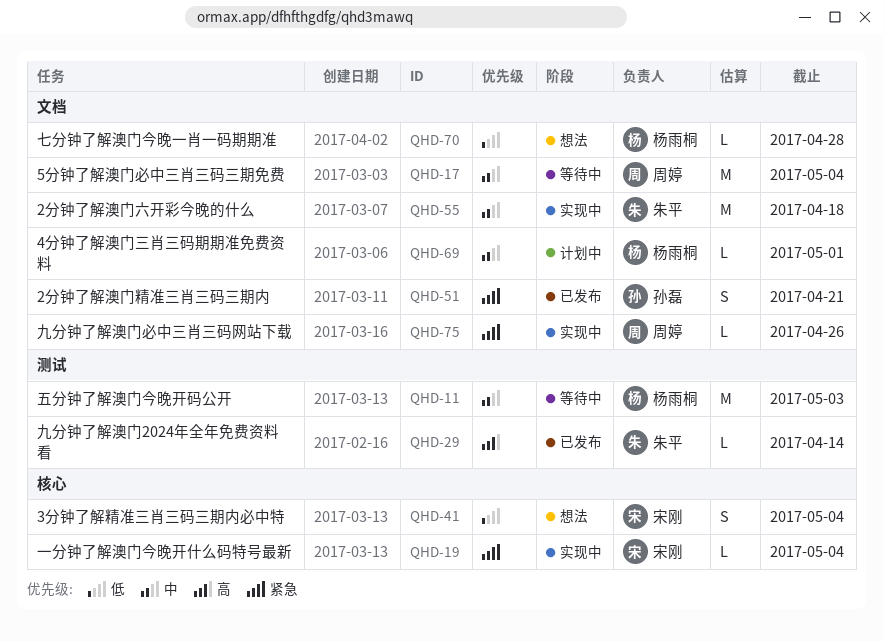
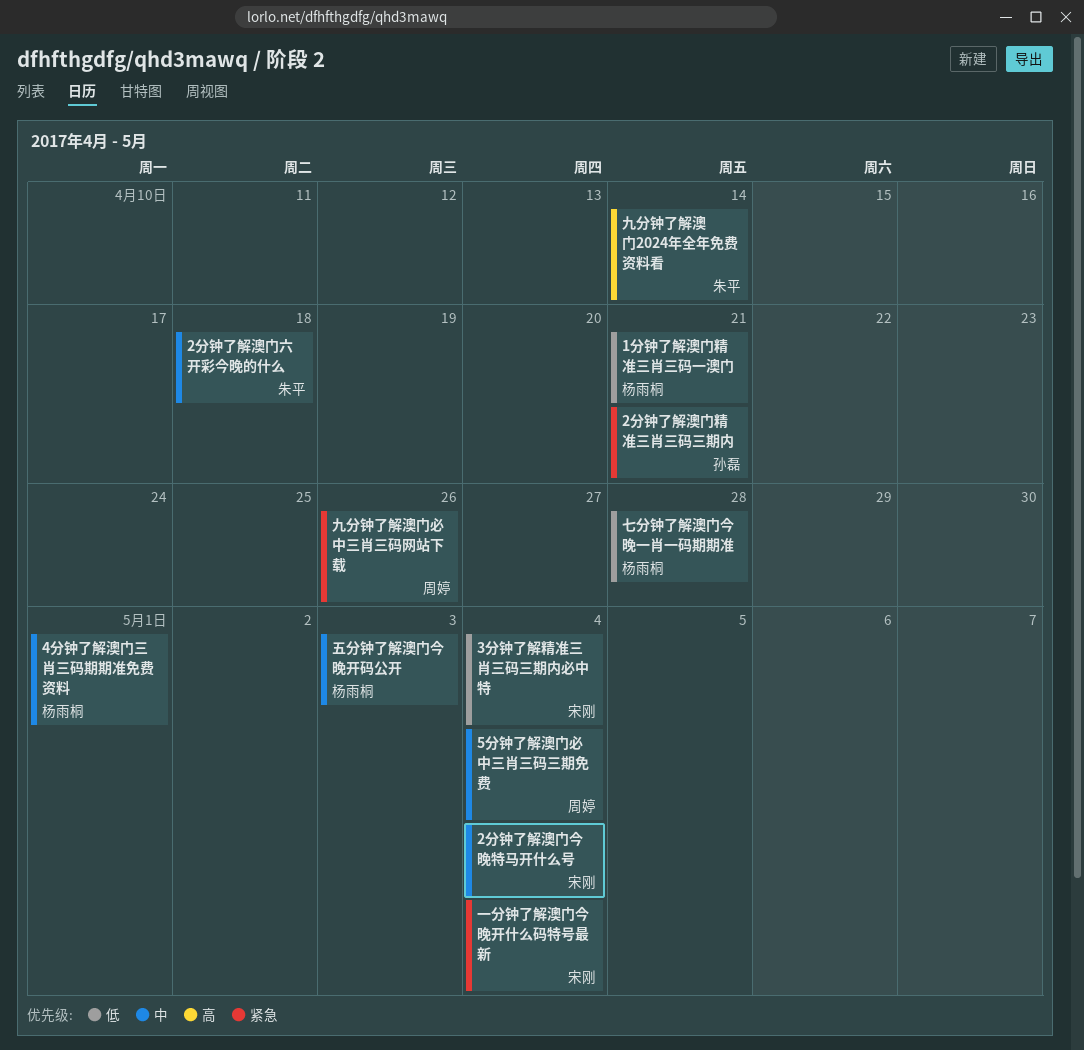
1分钟了解澳门精准三肖三码一澳门: none -> present
2分钟了解澳门今晚特马开什么号: none -> present

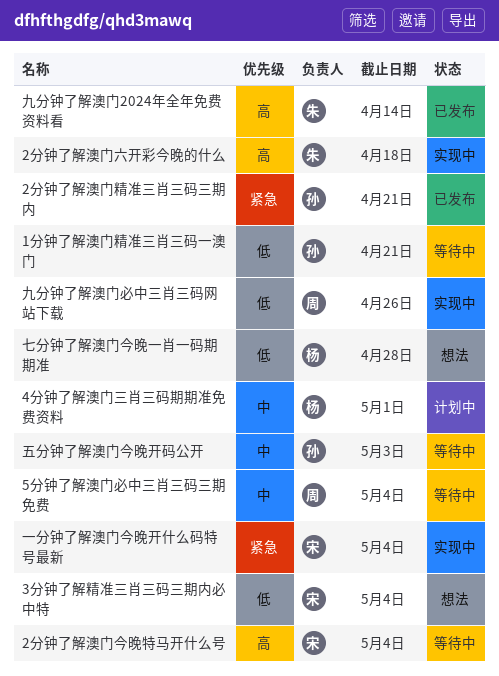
1分钟了解澳门精准三肖三码一澳门, owner: 杨雨桐 -> 孙磊
2分钟了解澳门今晚特马开什么号, priority: 中 -> 高
2分钟了解澳门六开彩今晚的什么, priority: 中 -> 高
九分钟了解澳门必中三肖三码网站下载, priority: 紧急 -> 低
五分钟了解澳门今晚开码公开, owner: 杨雨桐 -> 孙磊

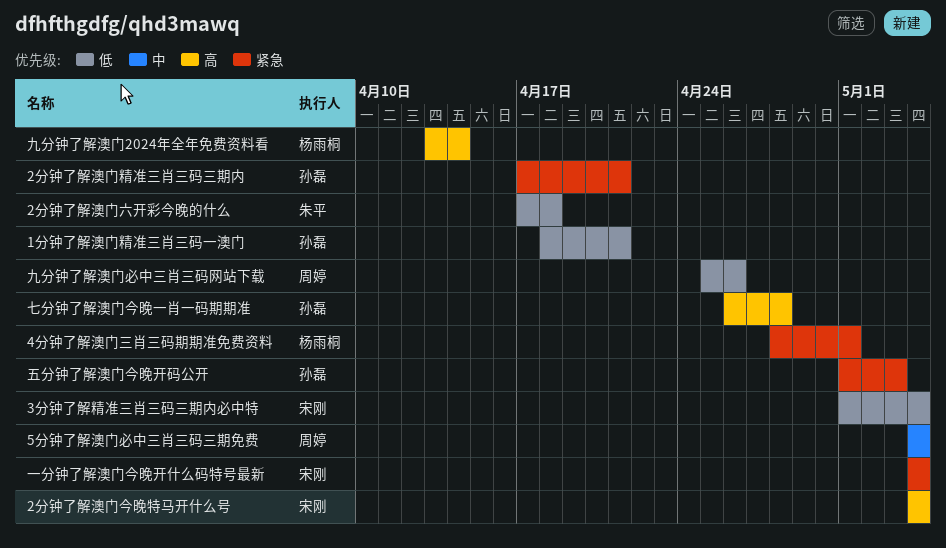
2分钟了解澳门六开彩今晚的什么, priority: 高 -> 低
4分钟了解澳门三肖三码期期准免费资料, priority: 中 -> 紧急
七分钟了解澳门今晚一肖一码期期准, owner: 杨雨桐 -> 孙磊
七分钟了解澳门今晚一肖一码期期准, priority: 低 -> 高
九分钟了解澳门2024年全年免费资料看, owner: 朱平 -> 杨雨桐
五分钟了解澳门今晚开码公开, priority: 中 -> 紧急

